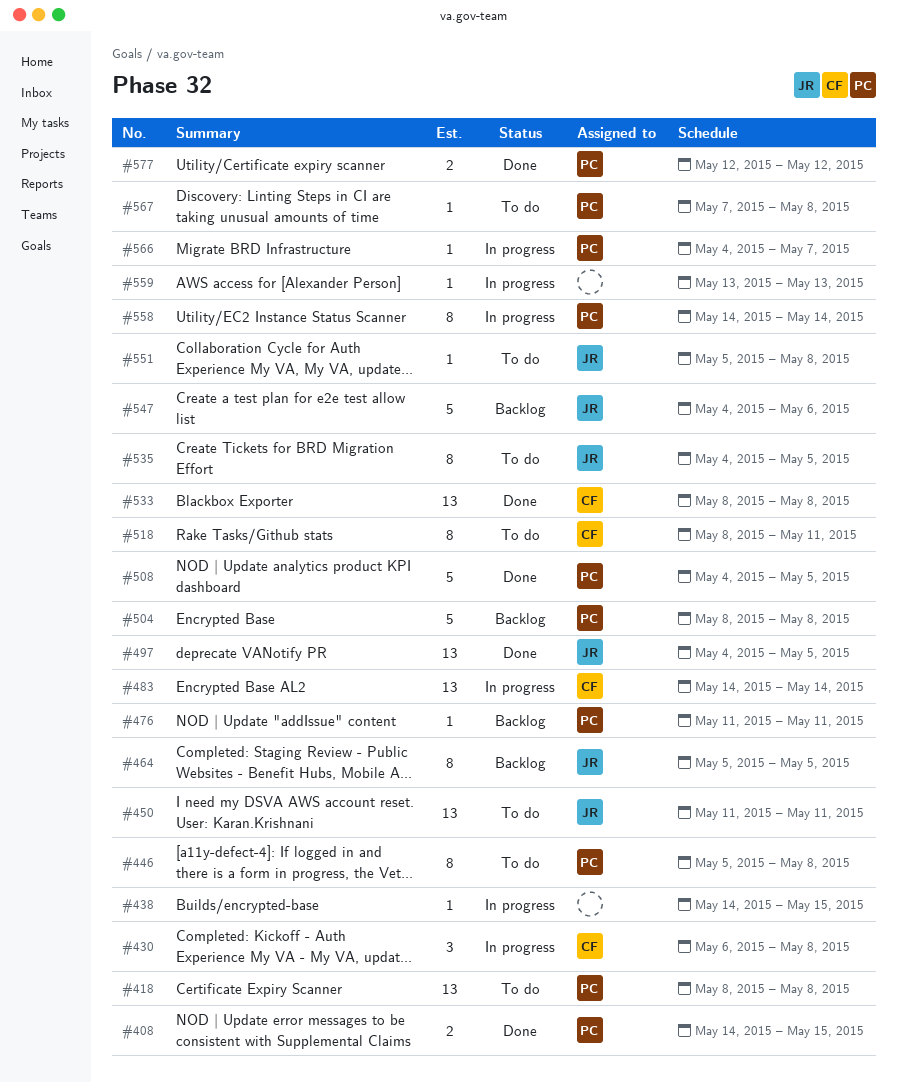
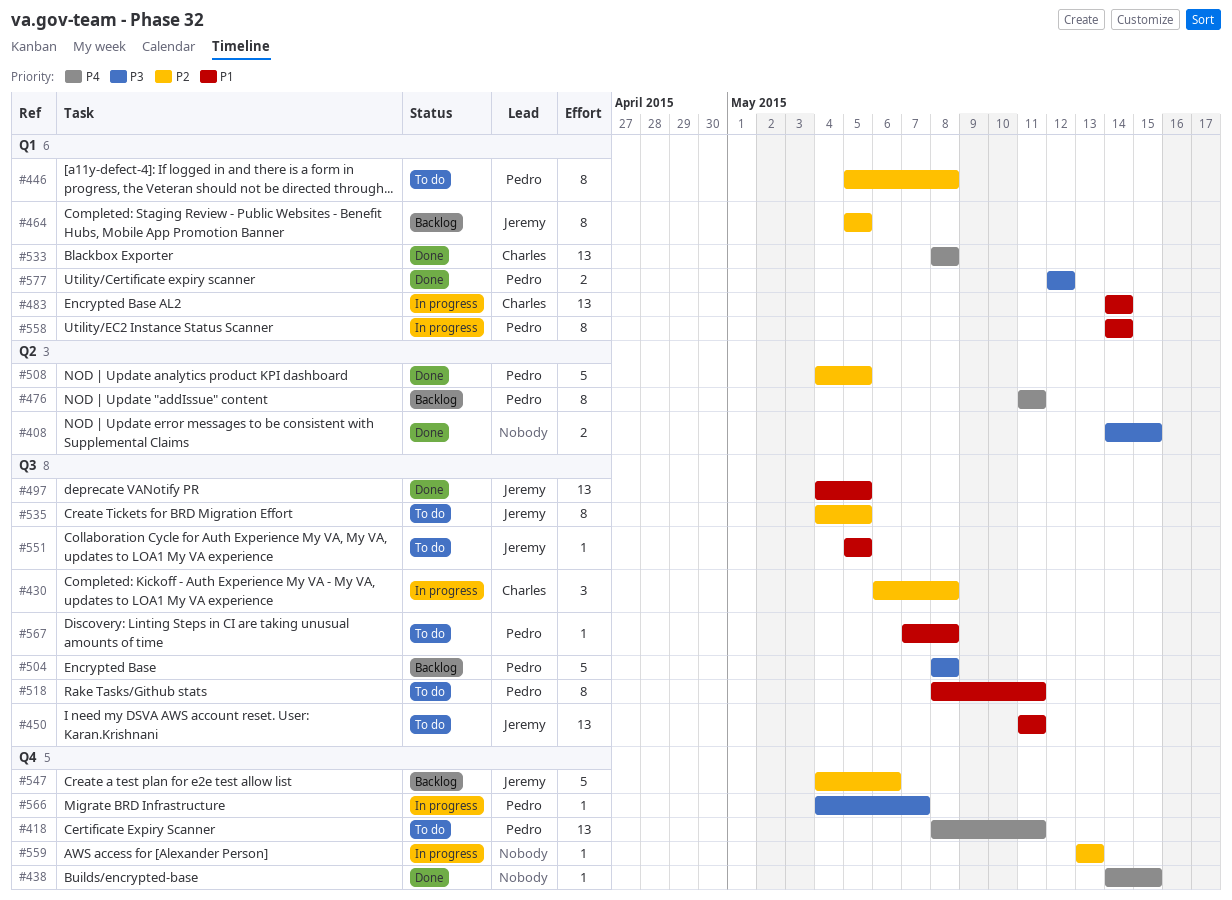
#408, owner: Pedro -> none
#418, due: May 8 -> May 11
#438, status: In progress -> Done
#476, estimate: 1 -> 8
#518, owner: Charles -> Pedro
#551, due: May 8 -> May 5

